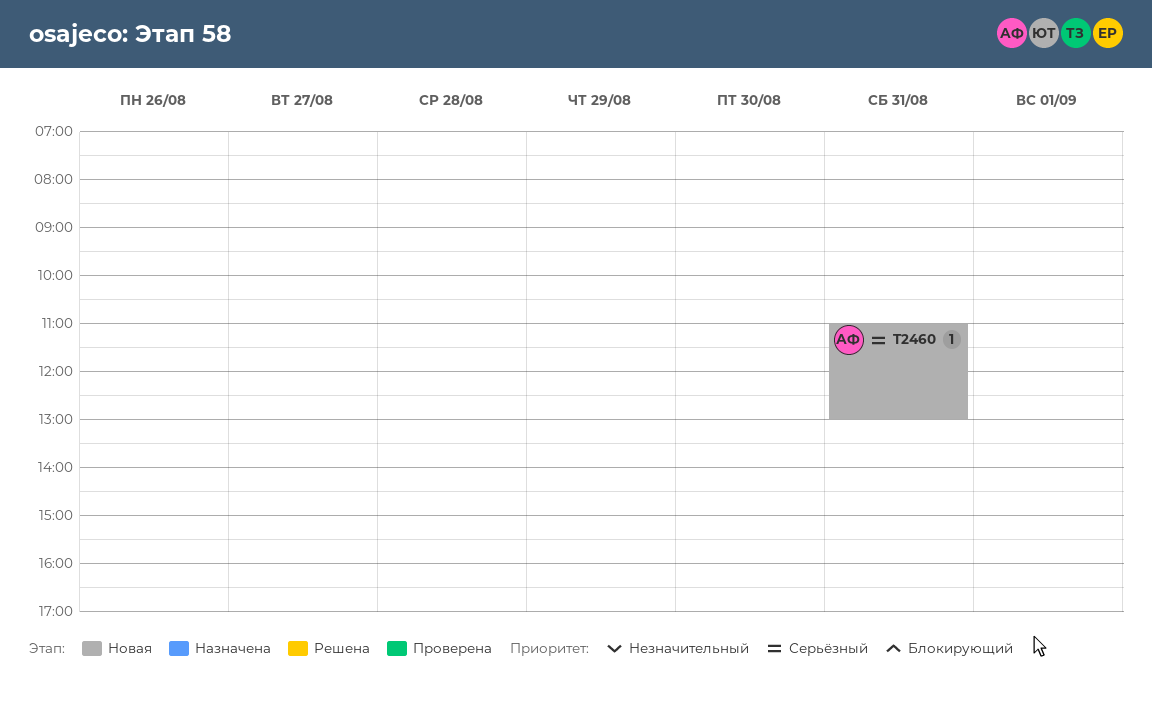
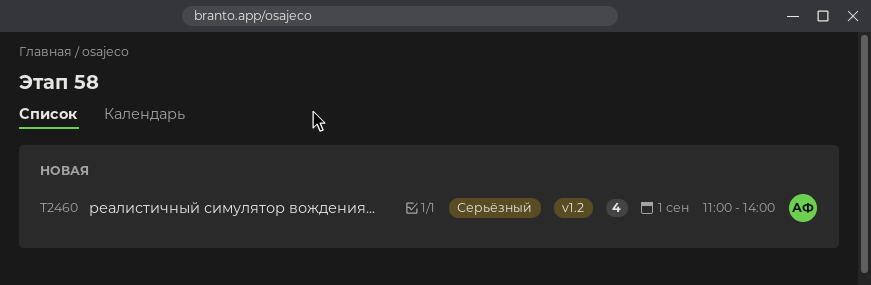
T2460, estimate: 1 -> 4
T2460, day: Aug 31 -> Sep 1
T2460, ends: 13:00 -> 14:00

